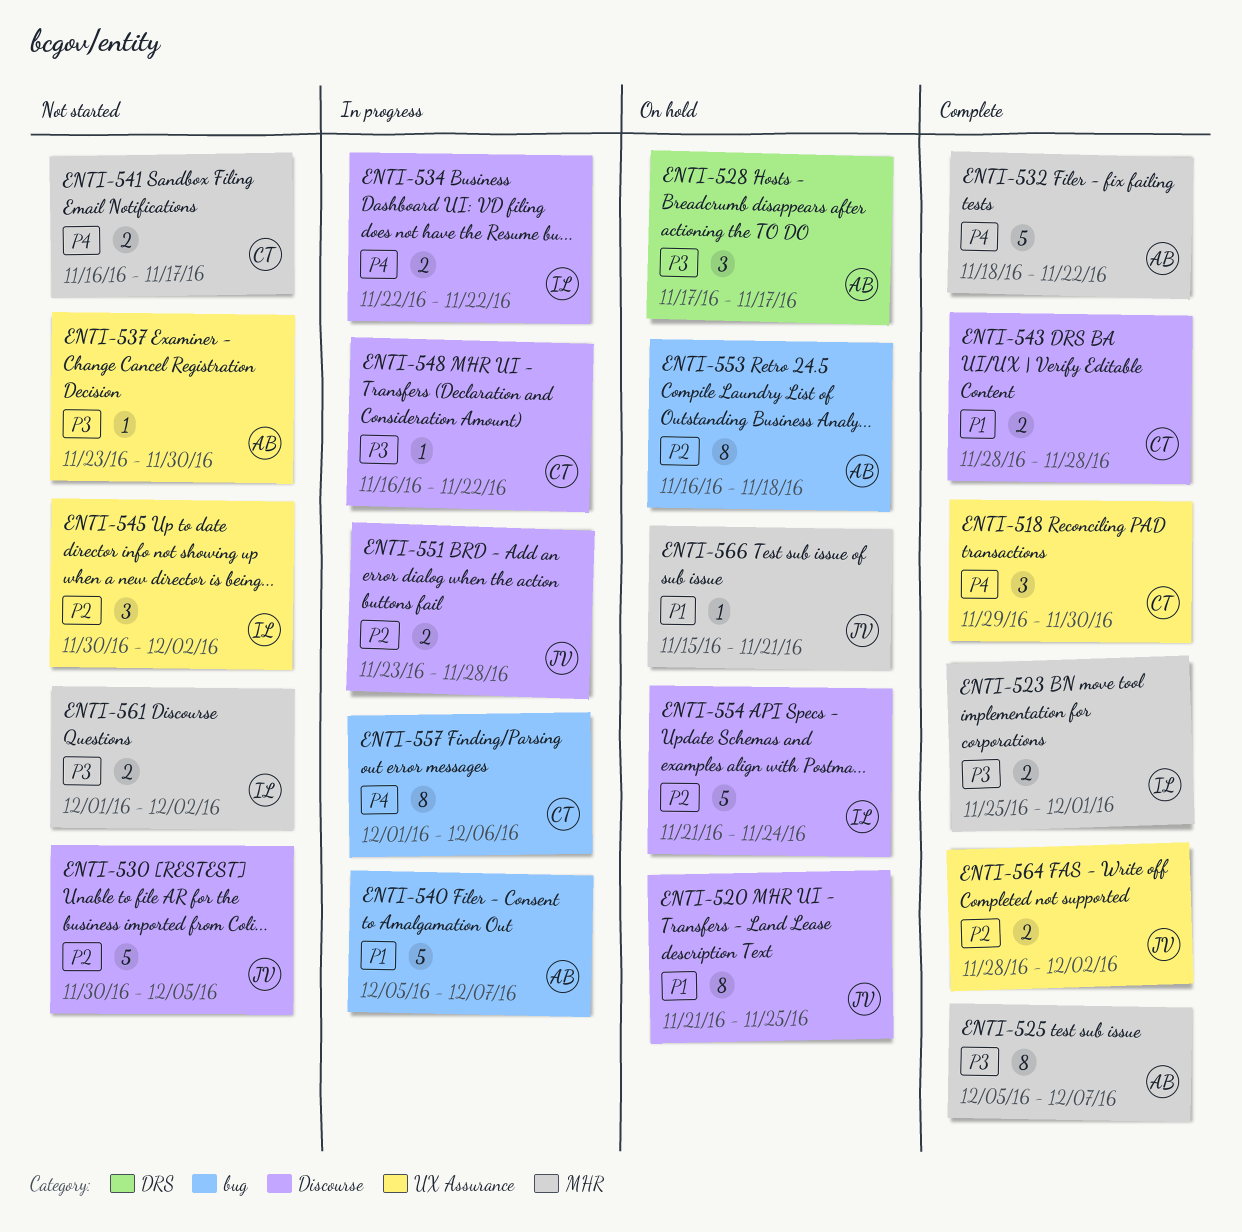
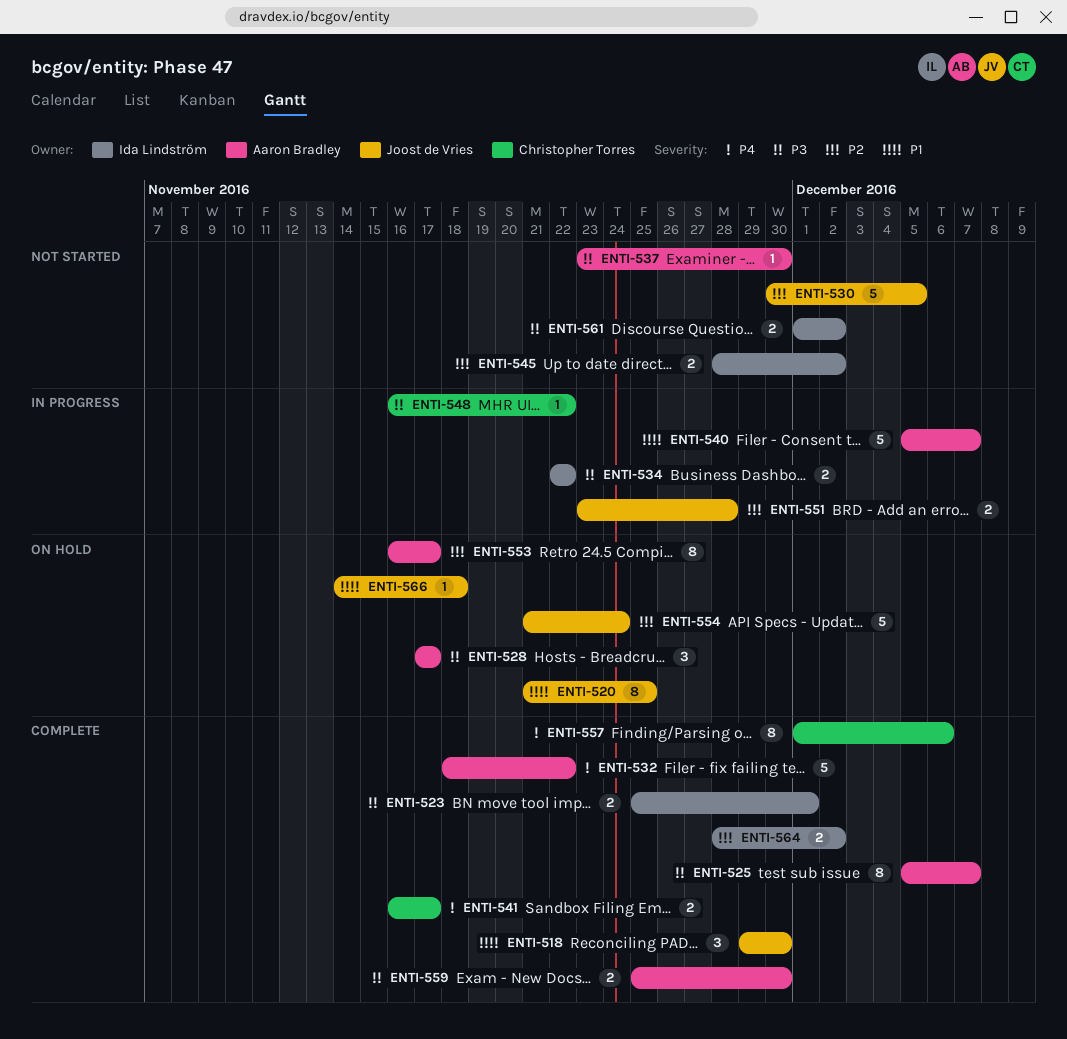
ENTI-518, owner: Christopher Torres -> Joost de Vries
ENTI-518, priority: P4 -> P1
ENTI-534, priority: P4 -> P3
ENTI-541, status: Not started -> Complete
ENTI-543: present -> none
ENTI-545, estimate: 3 -> 2
ENTI-545, start: Nov 30 -> Nov 28
ENTI-553, due: Nov 18 -> Nov 17
ENTI-554, owner: Ida Lindström -> Joost de Vries
ENTI-557, status: In progress -> Complete
ENTI-559: none -> present
ENTI-564, owner: Joost de Vries -> Ida Lindström
ENTI-566, start: Nov 15 -> Nov 14
ENTI-566, due: Nov 21 -> Nov 18

